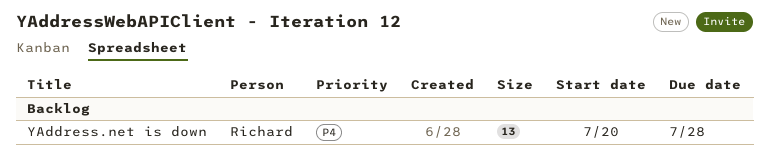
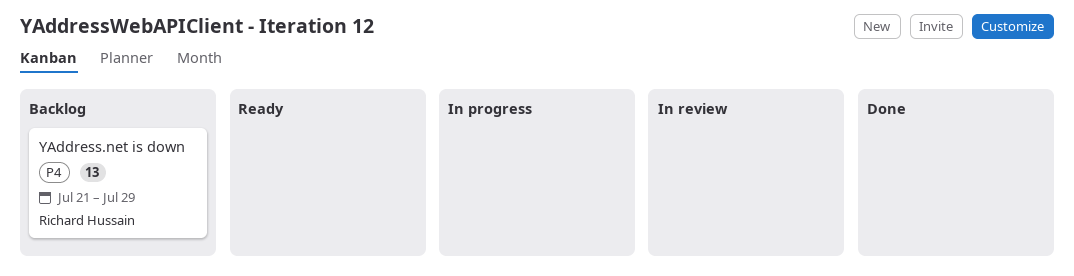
YAddress.net is down, start: Jul 20 -> Jul 21
YAddress.net is down, due: Jul 28 -> Jul 29

